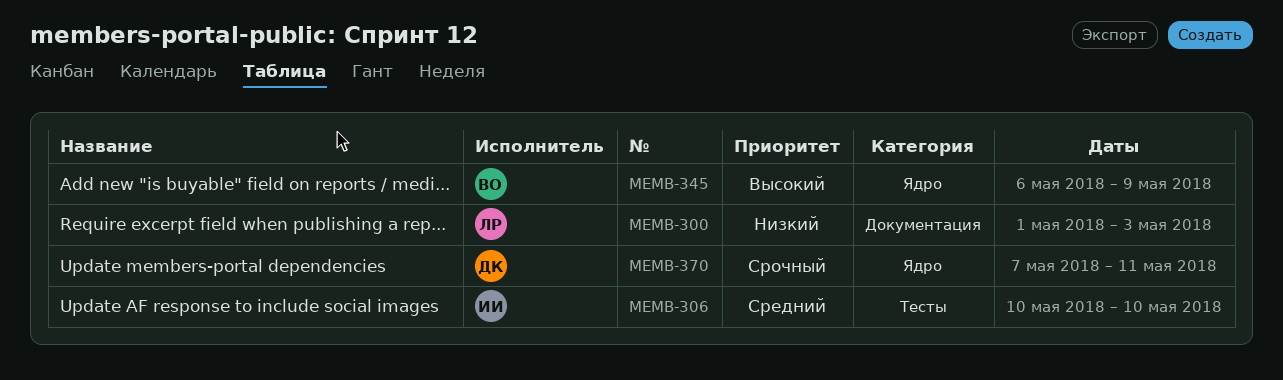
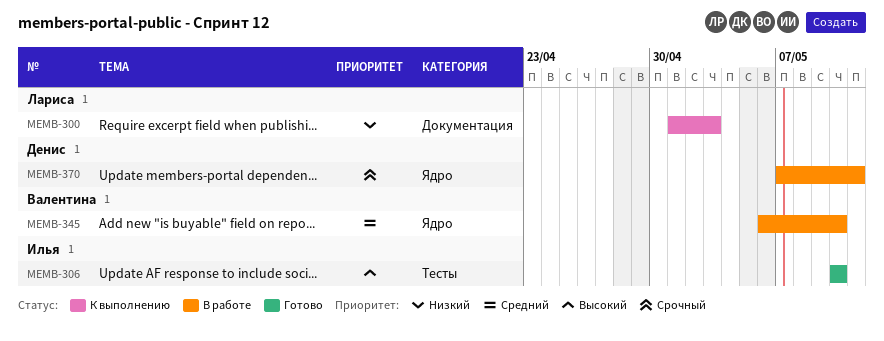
MEMB-306, priority: Средний -> Высокий
MEMB-345, priority: Высокий -> Средний
MEMB-345, due: May 9 -> May 10

